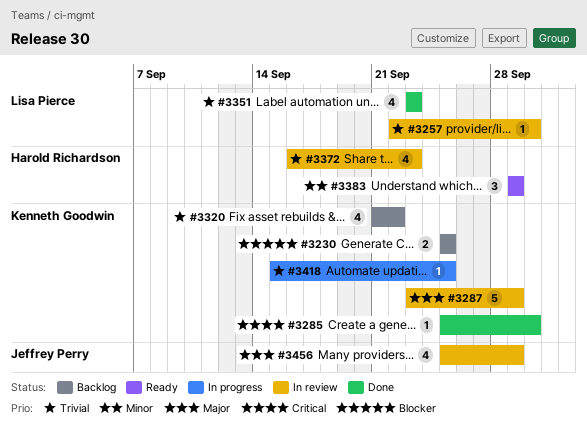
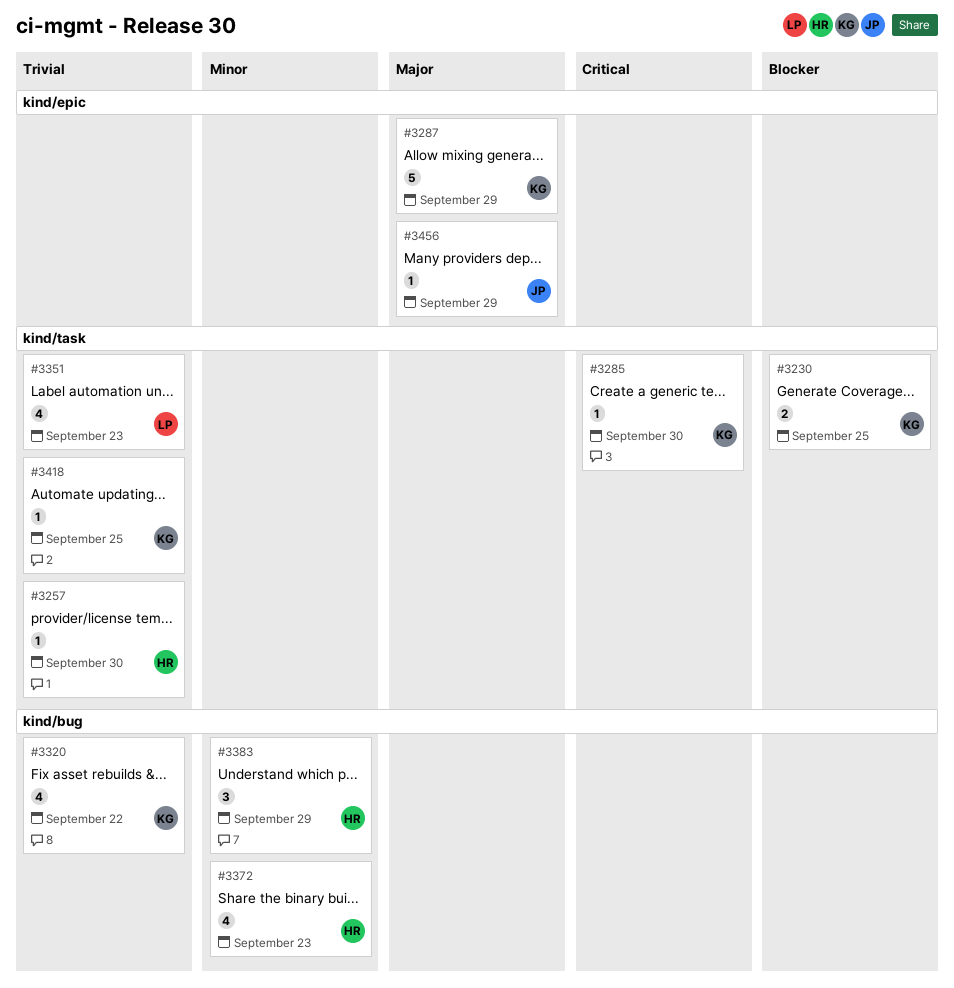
#3257, owner: Lisa Pierce -> Harold Richardson
#3372, priority: Trivial -> Minor
#3456, estimate: 4 -> 1

